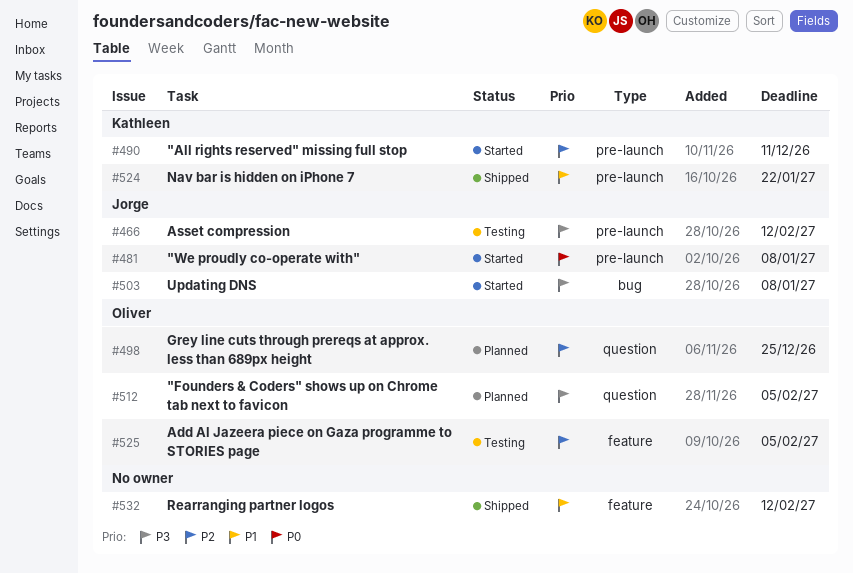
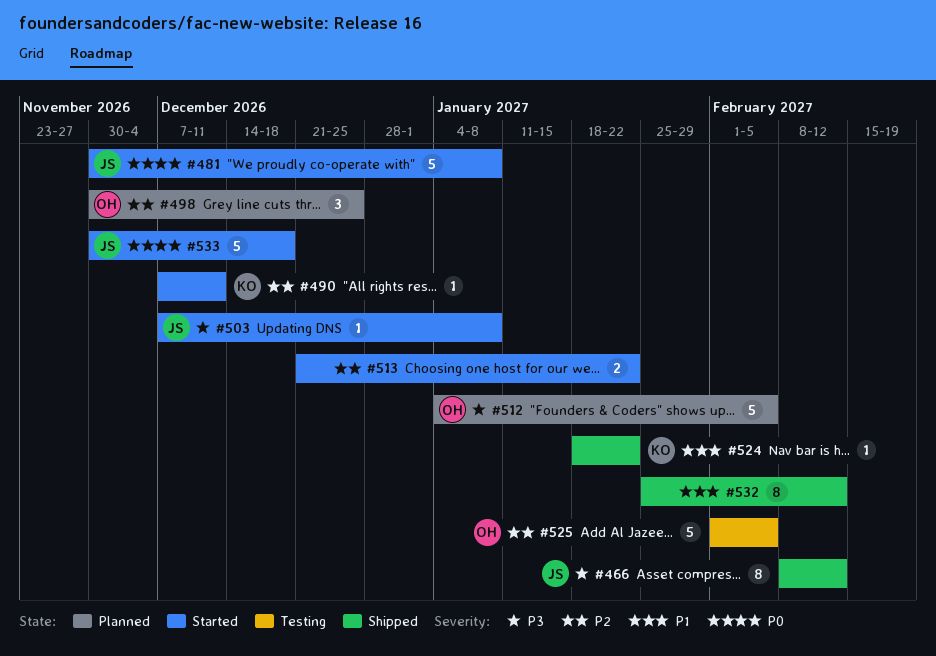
#466, status: Testing -> Shipped
#513: none -> present
#533: none -> present

